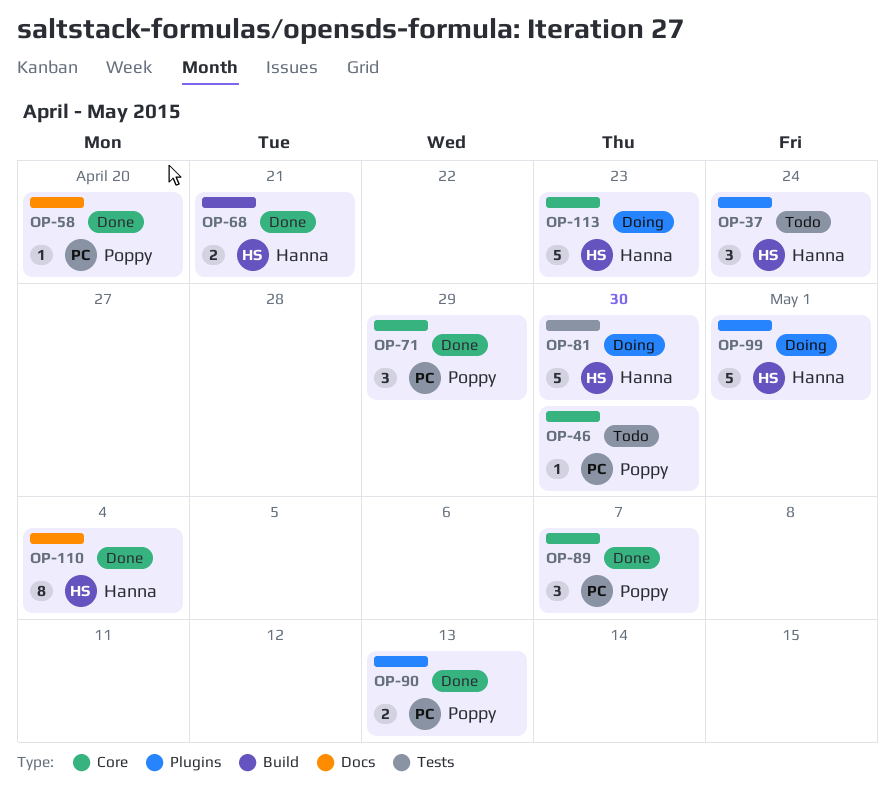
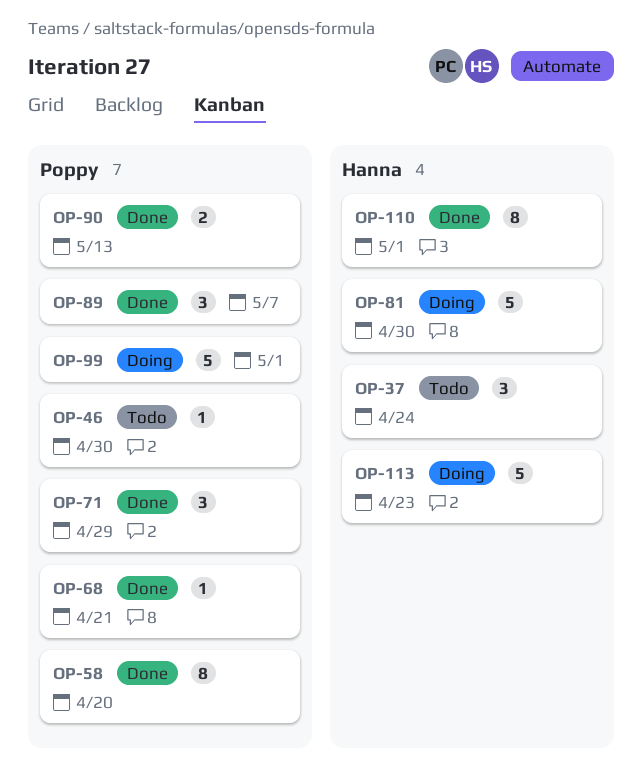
OP-58, estimate: 1 -> 8
OP-68, owner: Hanna -> Poppy
OP-68, estimate: 2 -> 1
OP-99, owner: Hanna -> Poppy
OP-110, due: May 4 -> May 1

